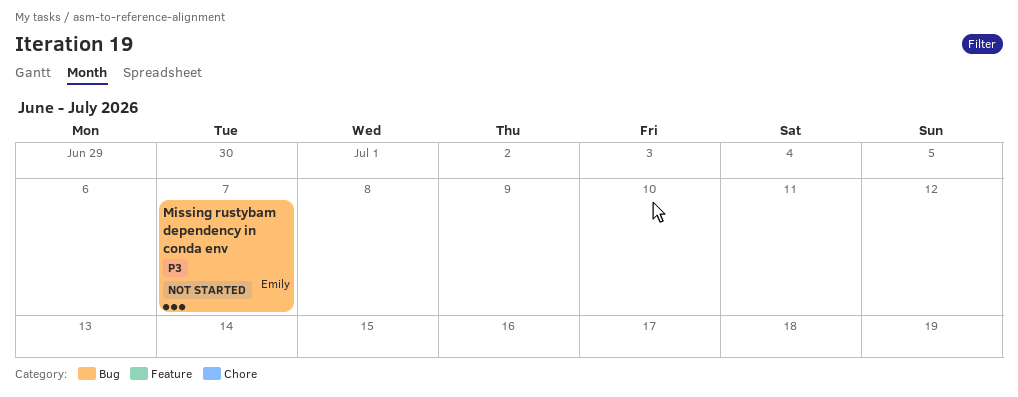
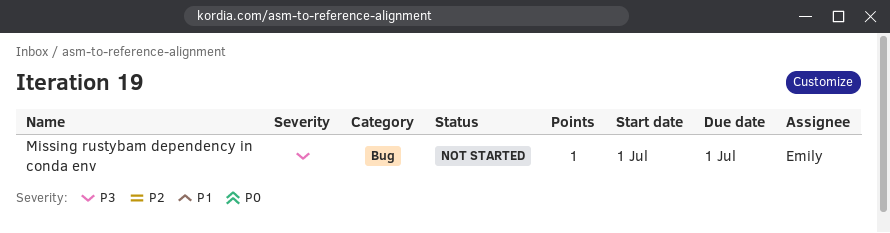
Missing rustybam dependency in conda env, estimate: 3 -> 1
Missing rustybam dependency in conda env, due: Jul 7 -> Jul 1

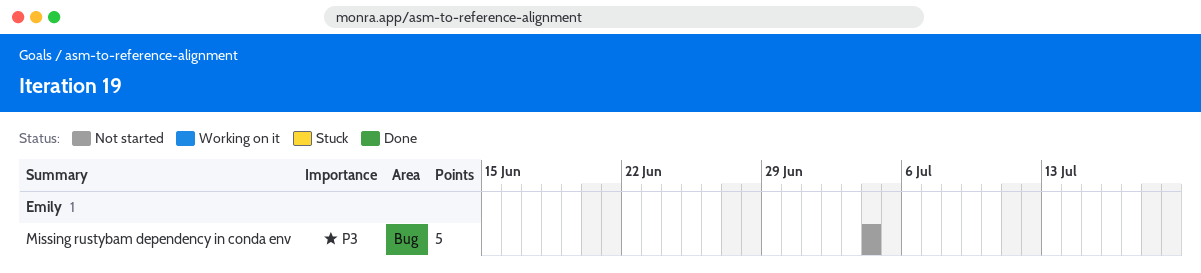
Missing rustybam dependency in conda env, estimate: 1 -> 5
Missing rustybam dependency in conda env, start: Jul 1 -> Jul 4
Missing rustybam dependency in conda env, due: Jul 1 -> Jul 4

